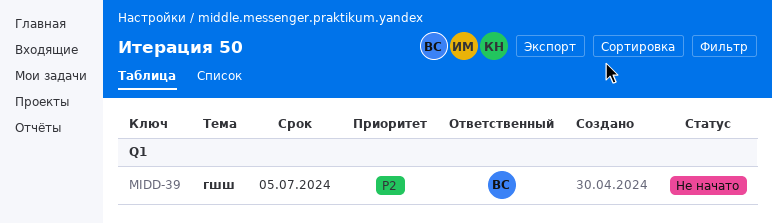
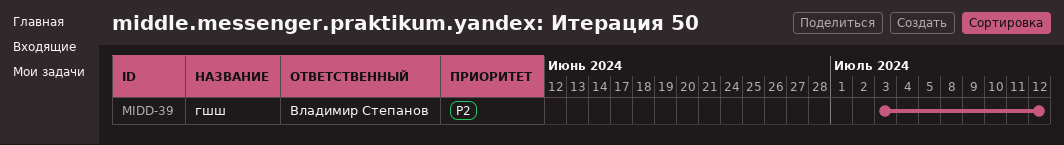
MIDD-39, due: Jul 5 -> Jul 12

